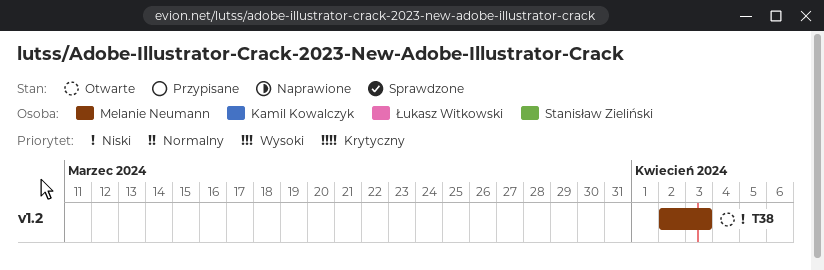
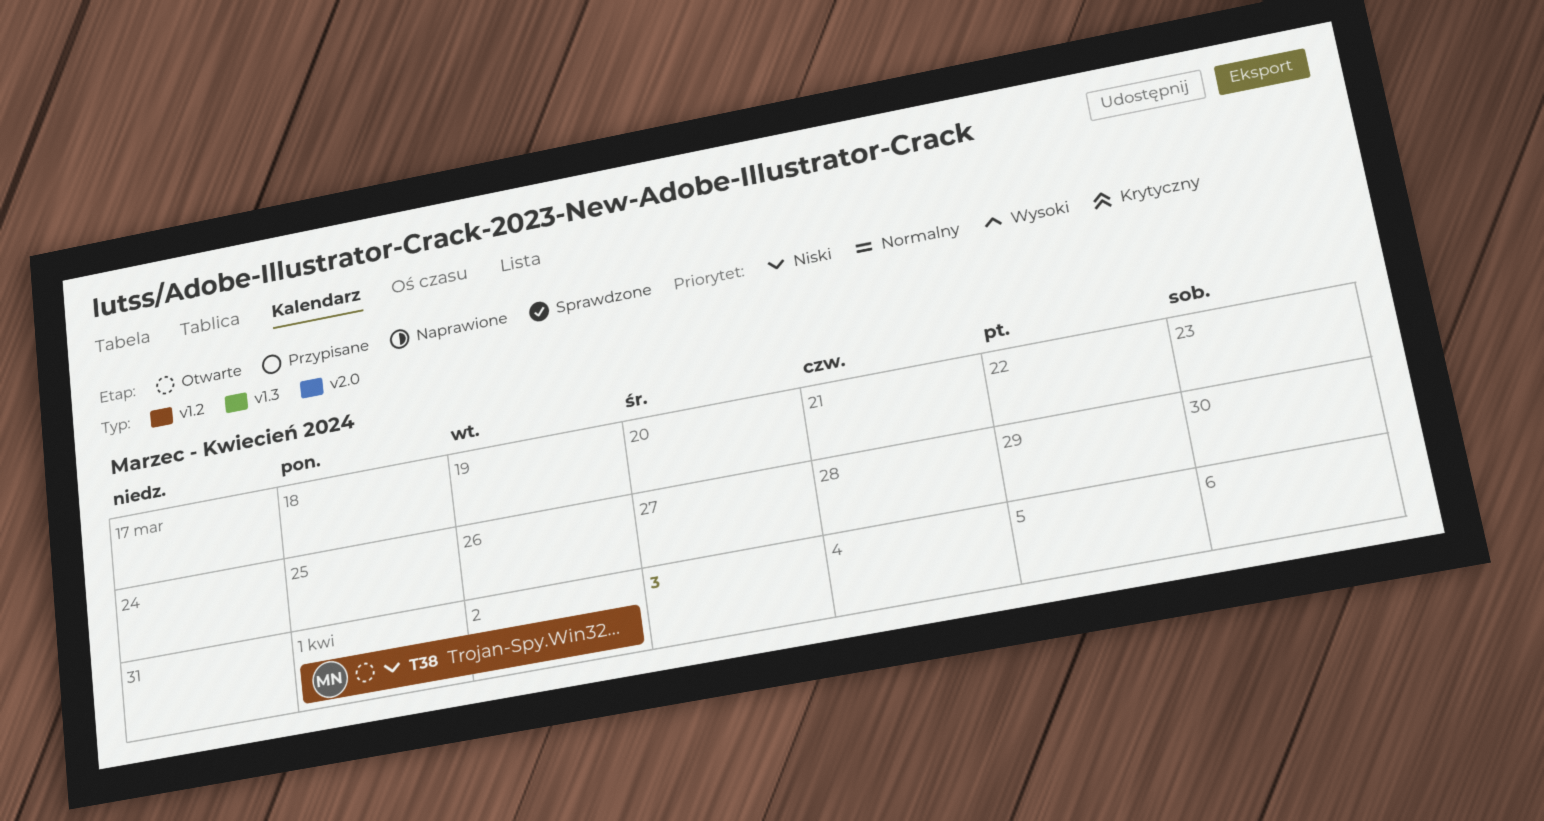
T38, start: Apr 2 -> Apr 1
T38, due: Apr 3 -> Apr 2

